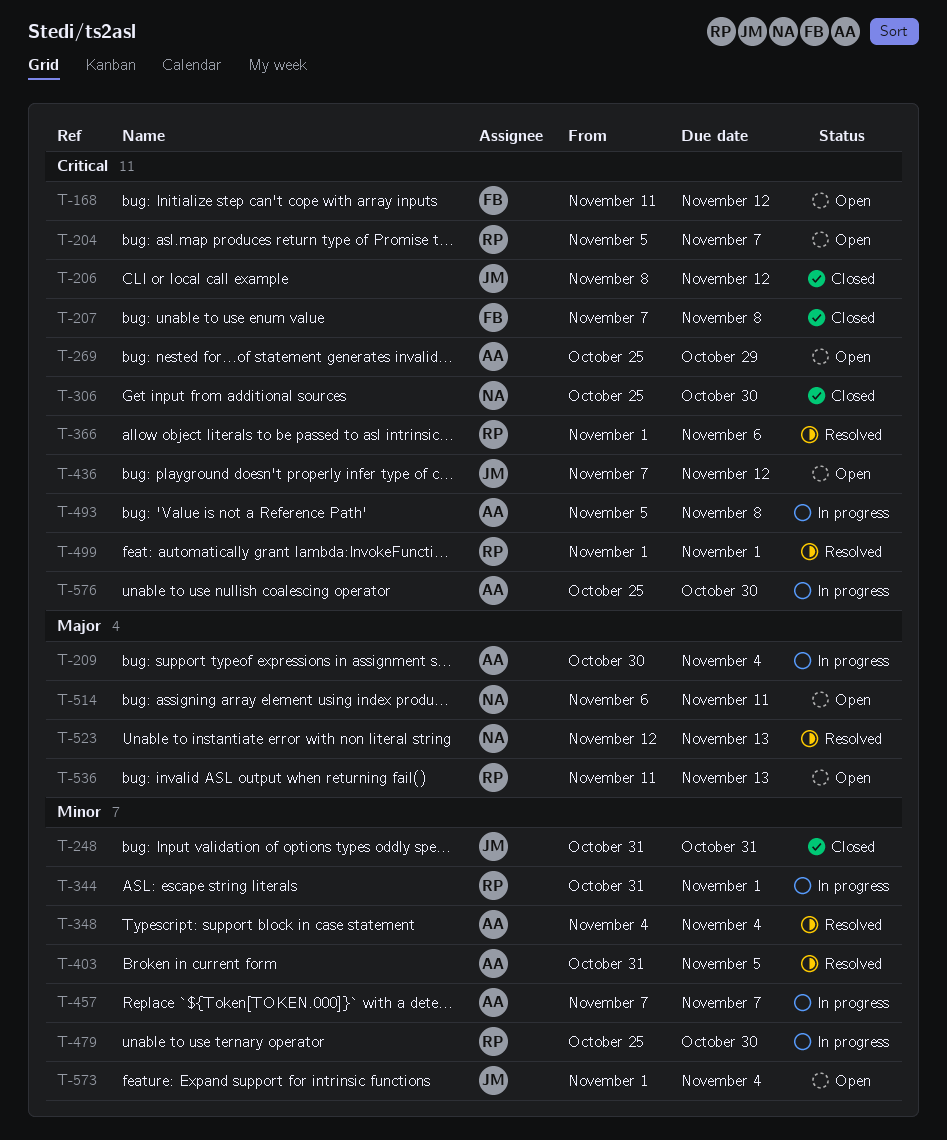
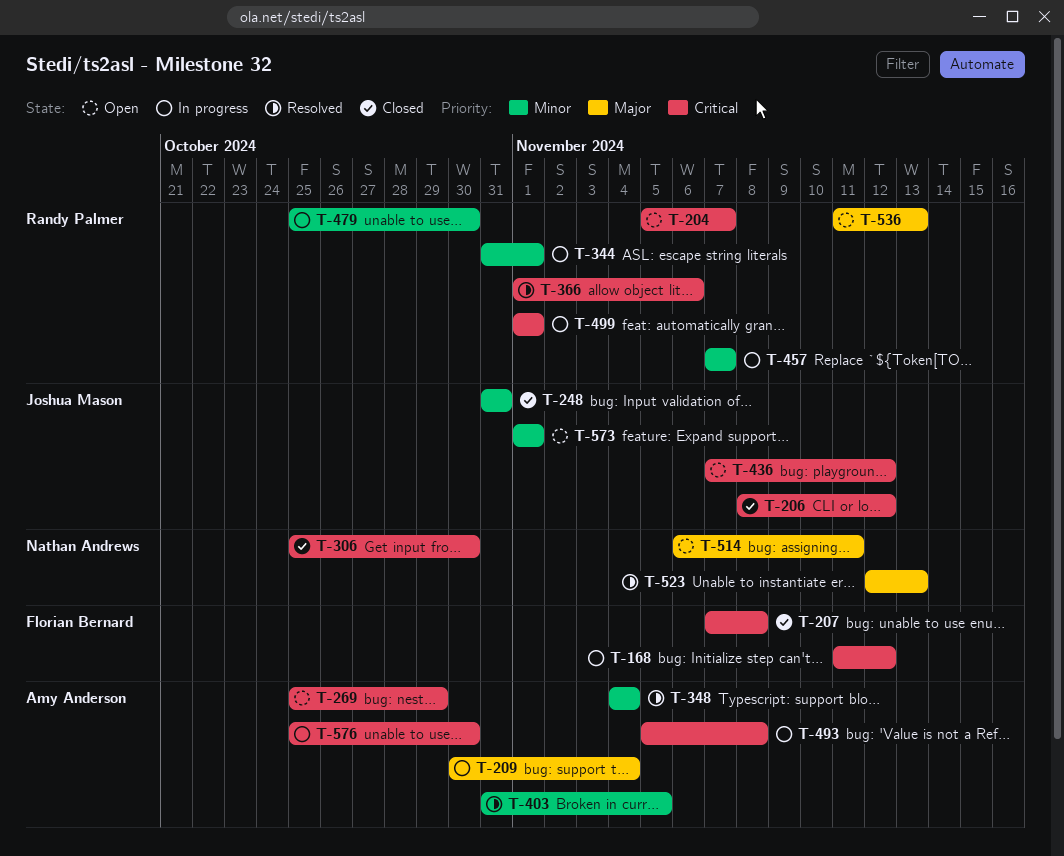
T-168, status: Open -> In progress
T-457, owner: Amy Anderson -> Randy Palmer
T-499, status: Resolved -> In progress
T-573, due: Nov 4 -> Nov 1

